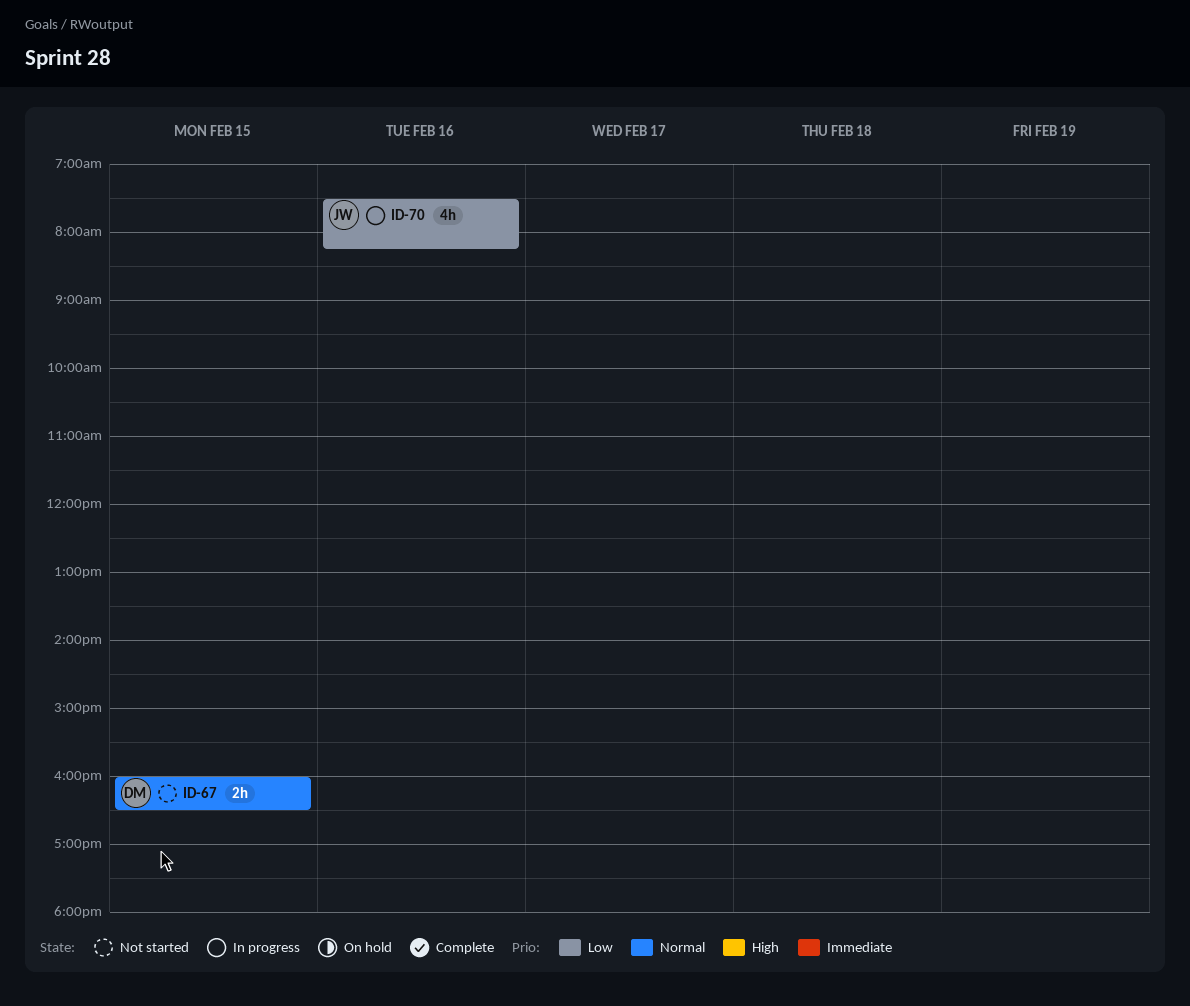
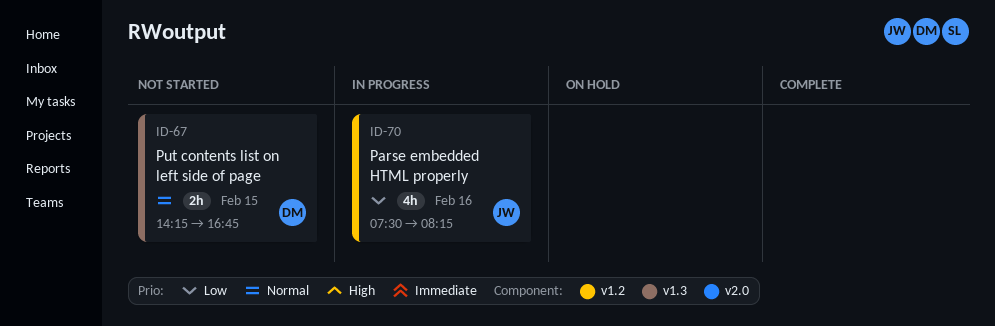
ID-67, begins: 16:00 -> 14:15
ID-67, ends: 16:30 -> 16:45

